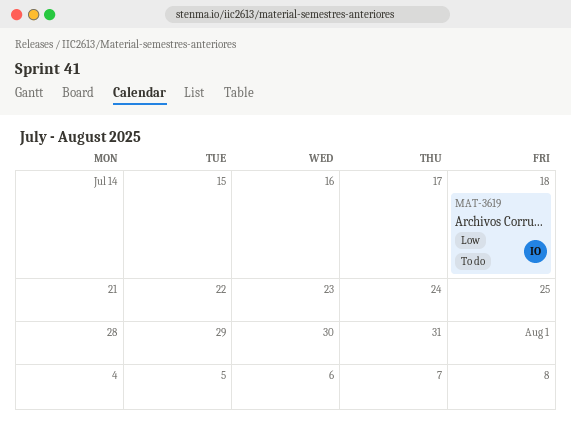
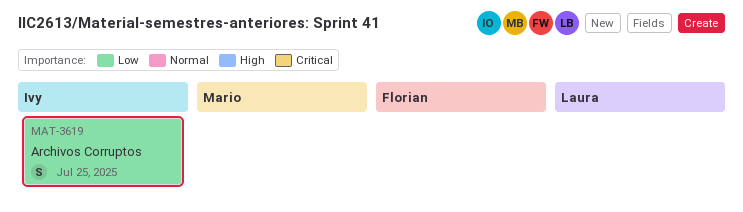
MAT-3619, due: Jul 18 -> Jul 25

